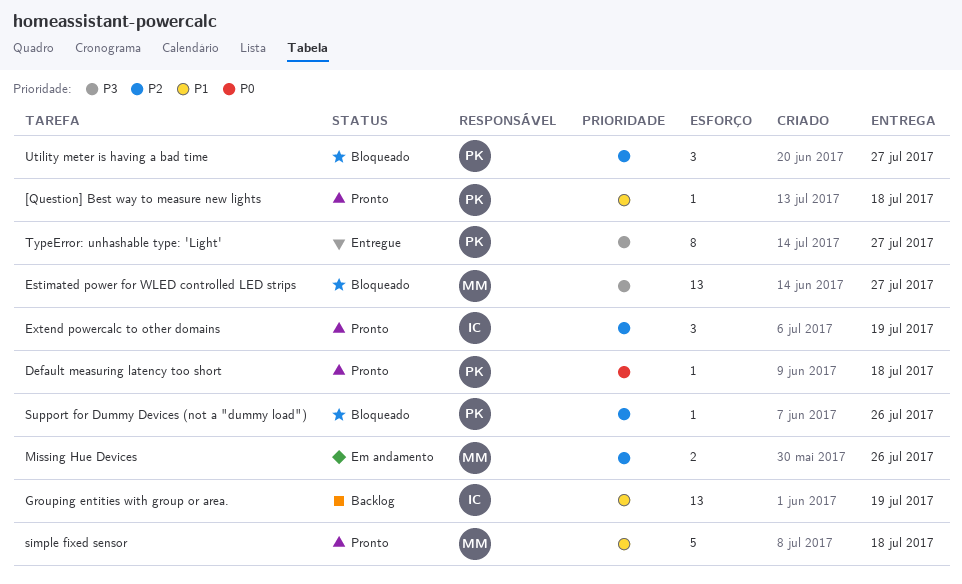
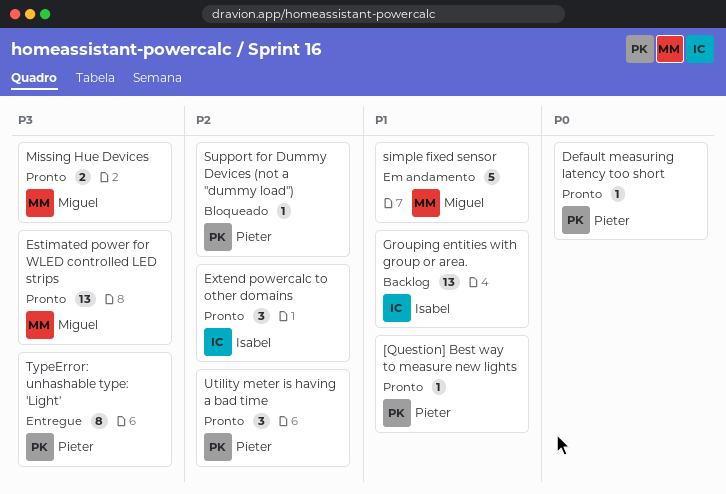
Estimated power for WLED controlled LED strips, status: Bloqueado -> Pronto
Missing Hue Devices, status: Em andamento -> Pronto
Missing Hue Devices, priority: P2 -> P3
simple fixed sensor, status: Pronto -> Em andamento
Utility meter is having a bad time, status: Bloqueado -> Pronto

